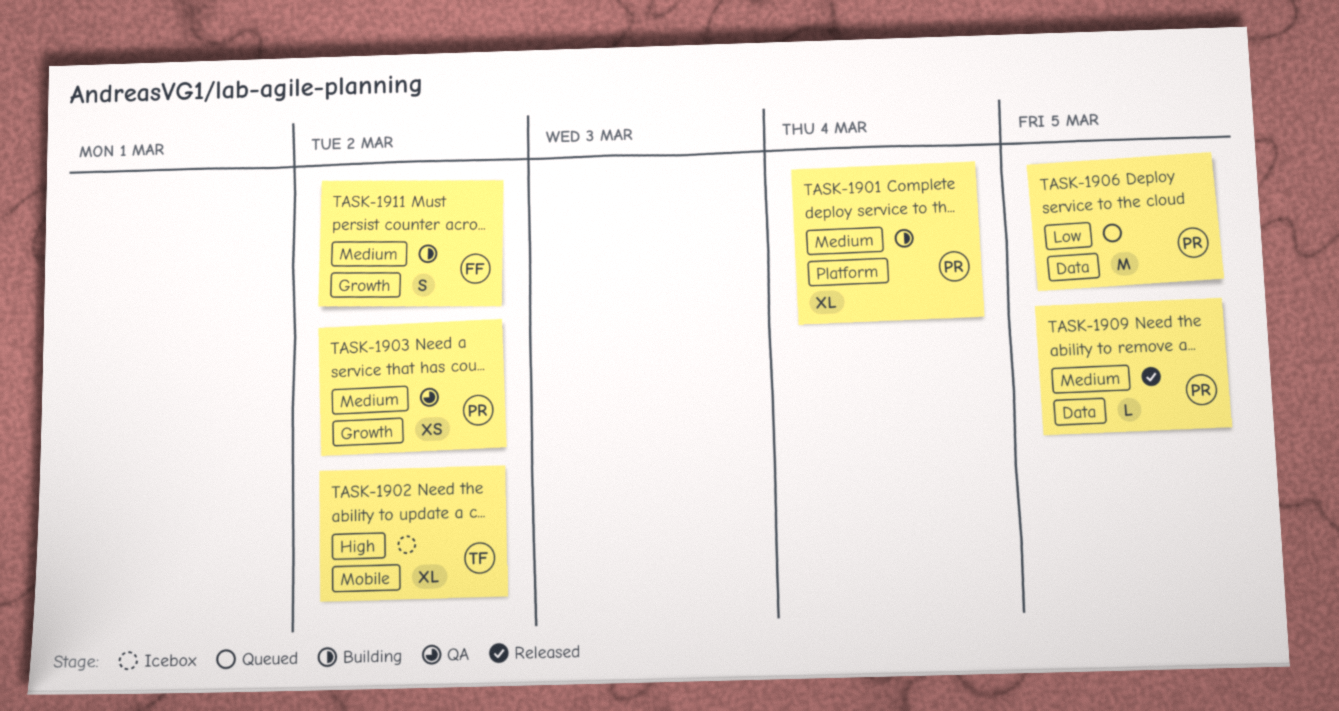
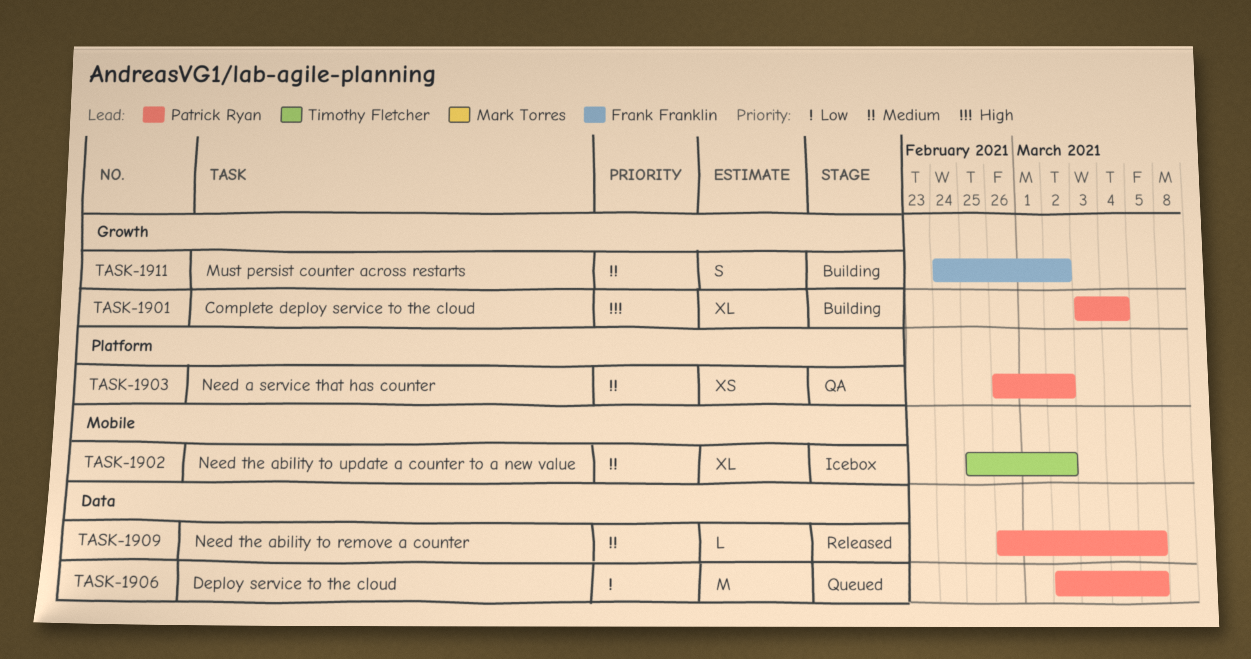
TASK-1901, priority: Medium -> High
TASK-1901, label: Platform -> Growth
TASK-1902, priority: High -> Medium
TASK-1903, label: Growth -> Platform

